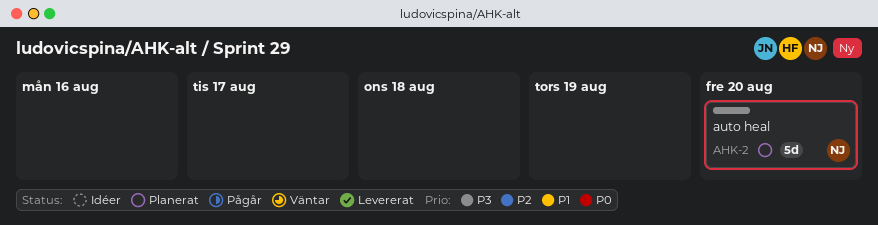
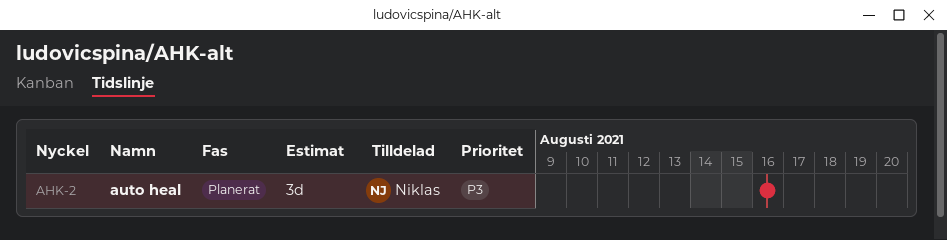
AHK-2, estimate: 5d -> 3d
AHK-2, due: Aug 20 -> Aug 16

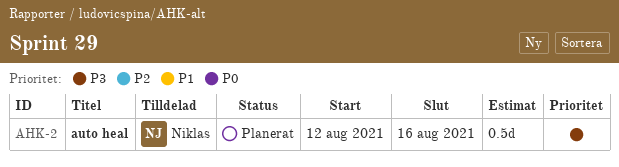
AHK-2, estimate: 3d -> 0.5d
AHK-2, start: Aug 16 -> Aug 12

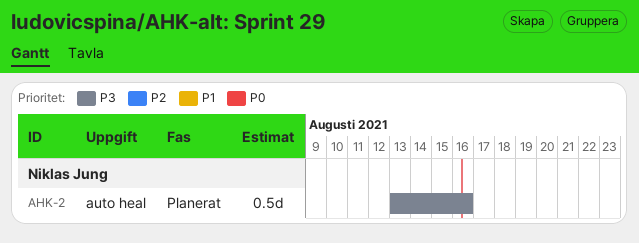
AHK-2, start: Aug 12 -> Aug 13

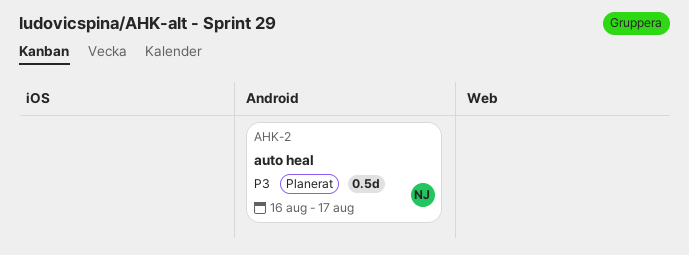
AHK-2, start: Aug 13 -> Aug 16
AHK-2, due: Aug 16 -> Aug 17

